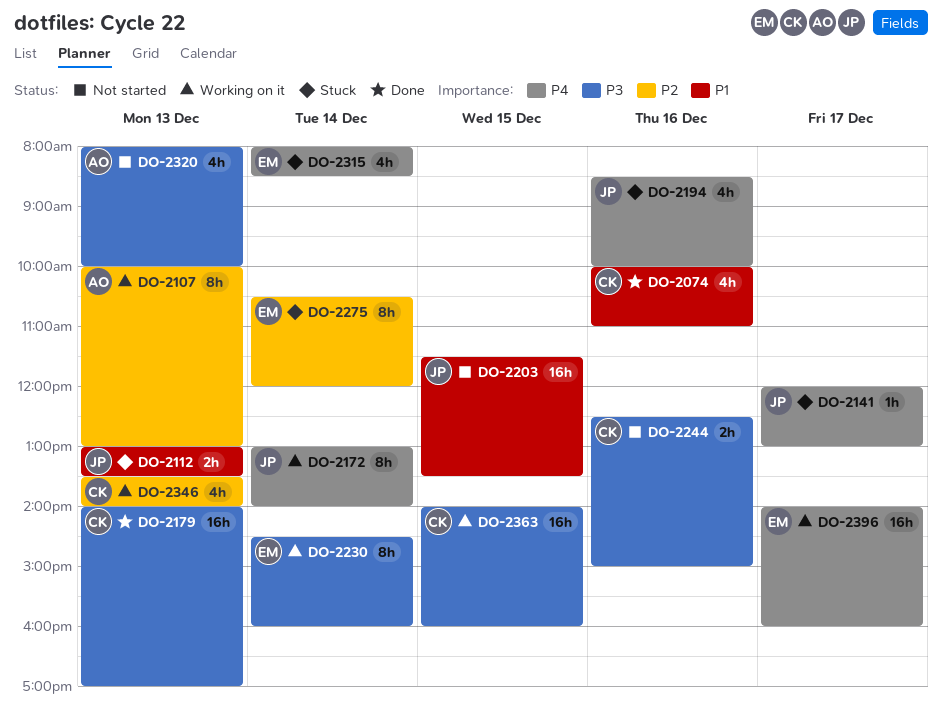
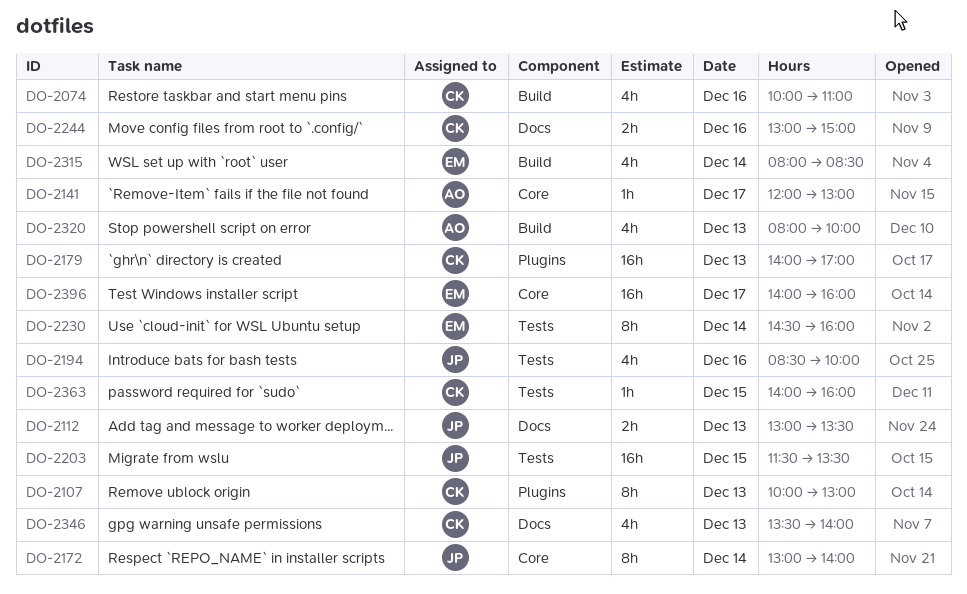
DO-2107, owner: AO -> CK
DO-2141, owner: JP -> AO
DO-2244, begins: 12:30 -> 13:00
DO-2275: present -> none
DO-2363, estimate: 16h -> 1h

